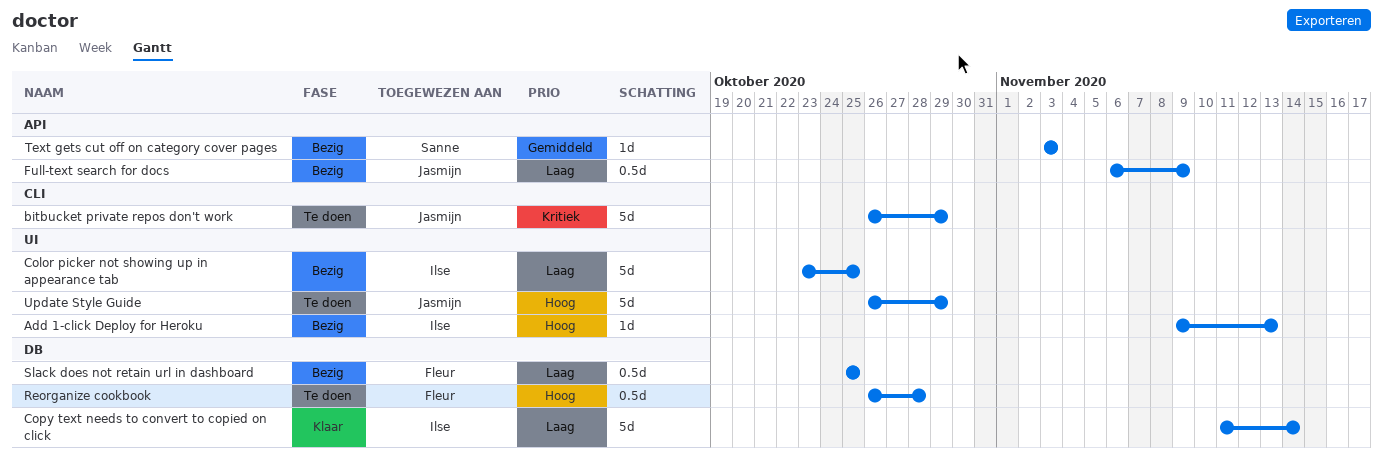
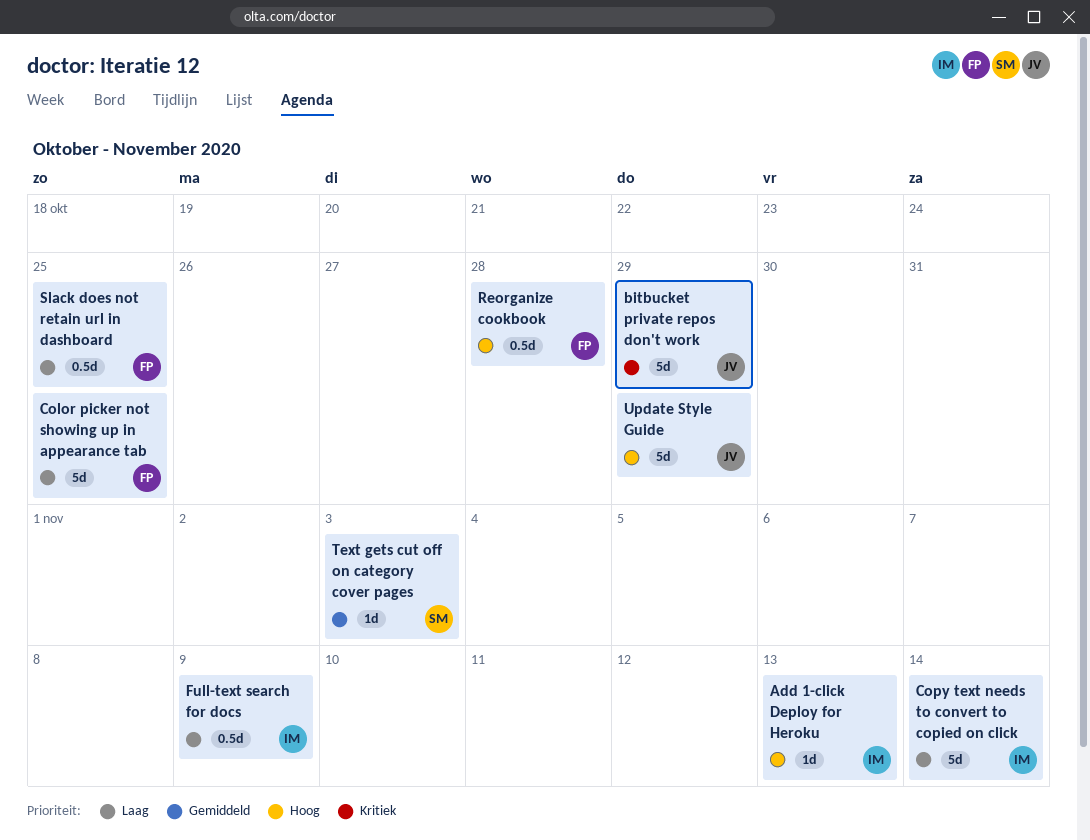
Color picker not showing up in appearance tab, owner: Ilse -> Fleur
Full-text search for docs, owner: Jasmijn -> Ilse

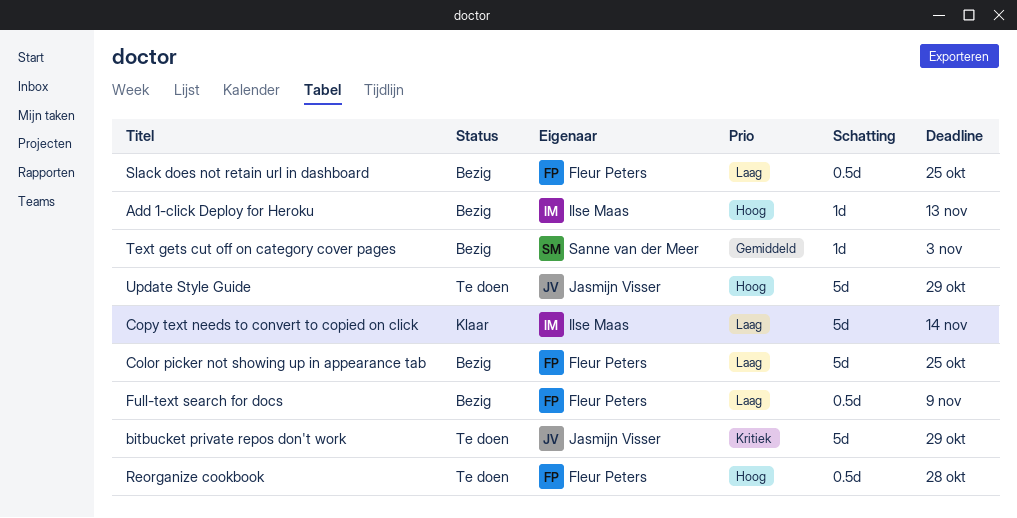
Full-text search for docs, owner: Ilse Maas -> Fleur Peters

